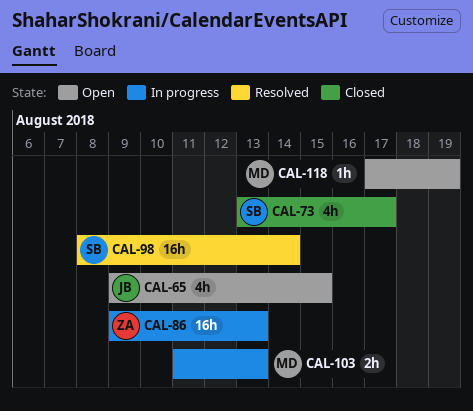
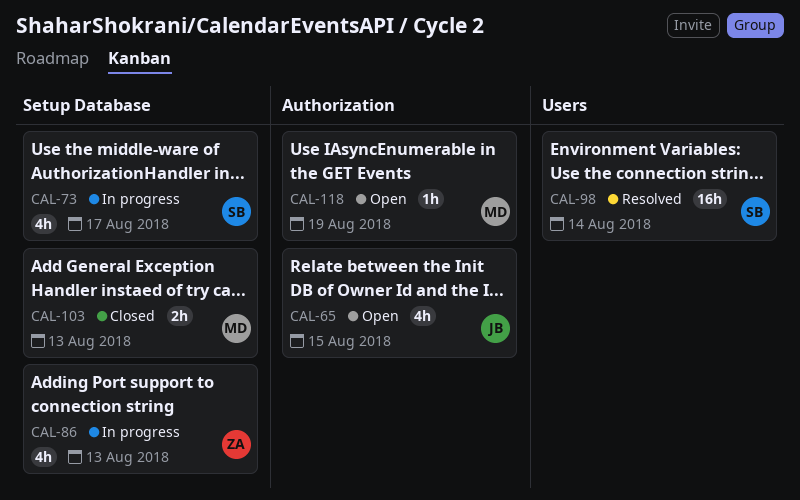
CAL-73, status: Closed -> In progress
CAL-86, estimate: 16h -> 4h
CAL-103, status: In progress -> Closed

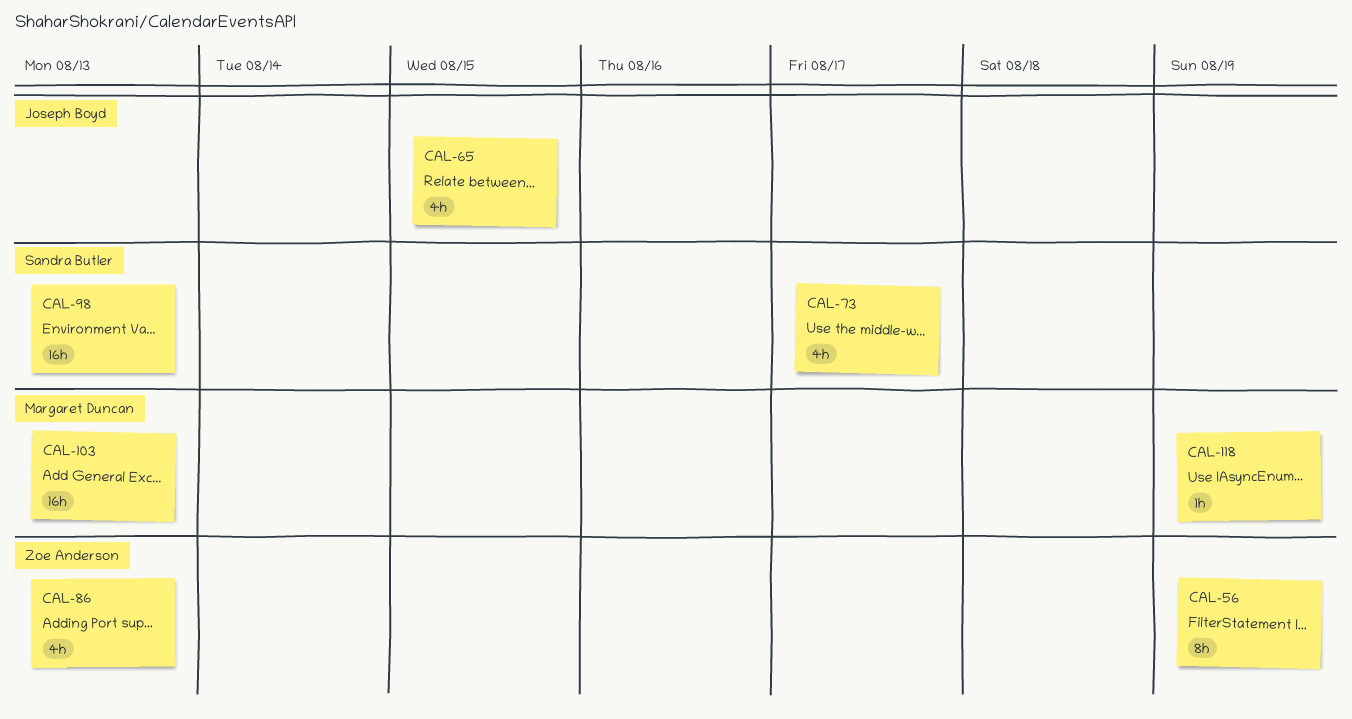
CAL-56: none -> present
CAL-98, due: Aug 14 -> Aug 13
CAL-103, estimate: 2h -> 16h

